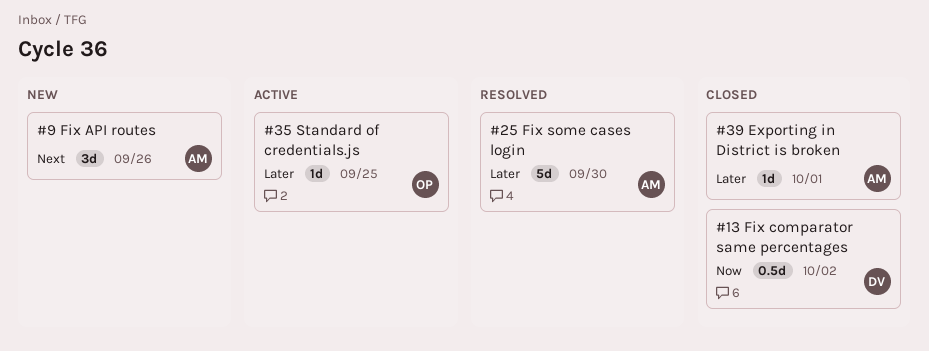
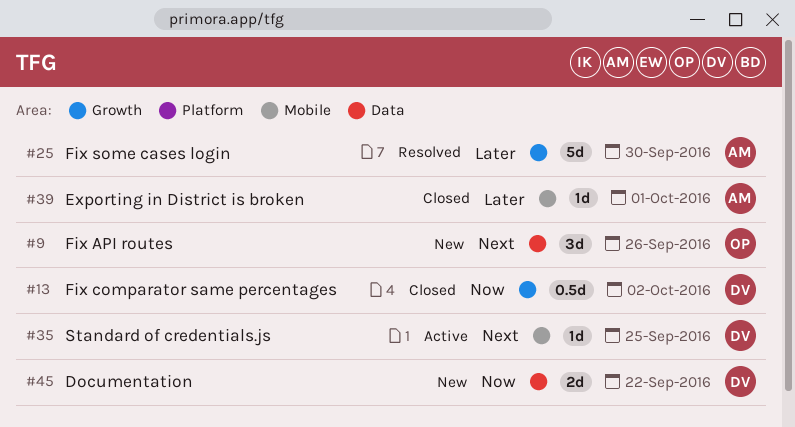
#9, owner: AM -> OP
#35, owner: OP -> DV
#35, priority: Later -> Next
#45: none -> present

